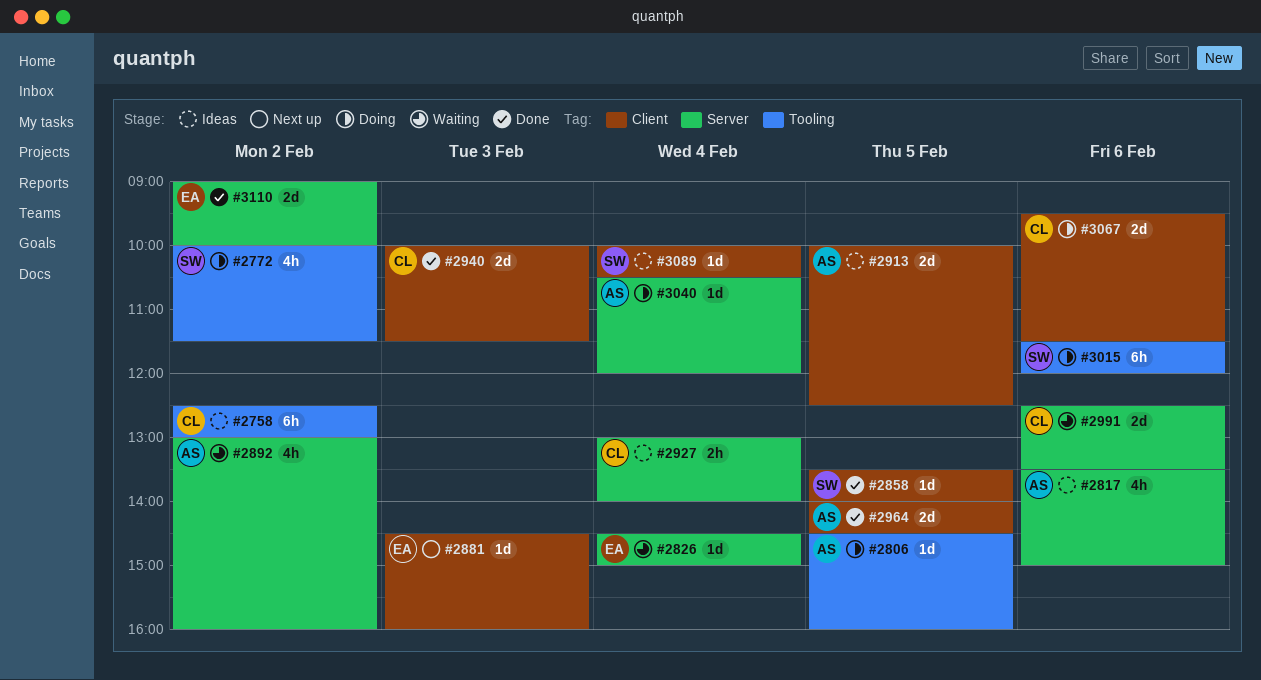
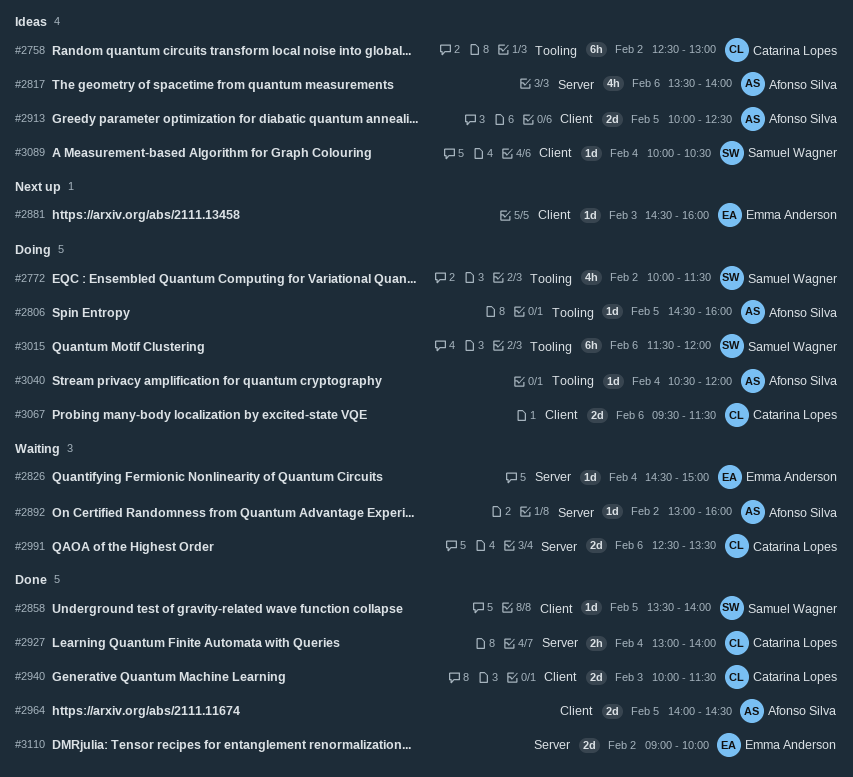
#2817, ends: 15:00 -> 14:00
#2892, estimate: 4h -> 1d
#2927, status: Ideas -> Done
#3040, label: Server -> Tooling

